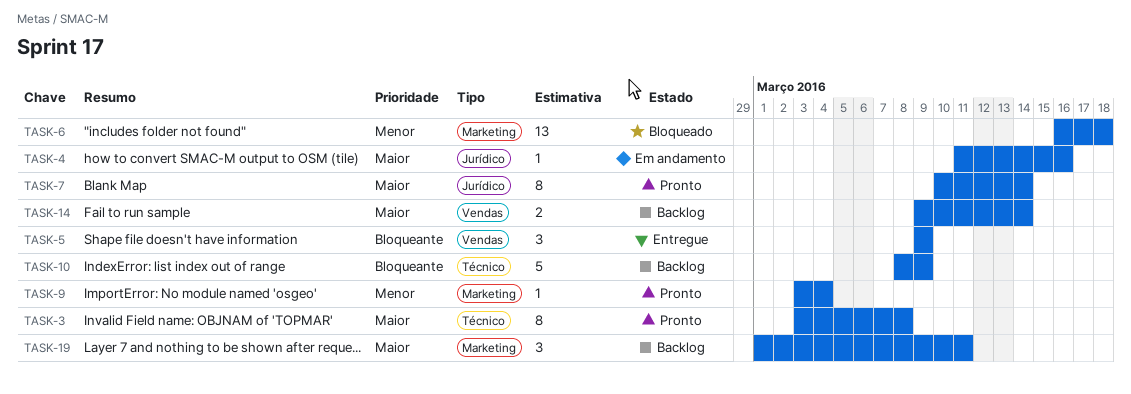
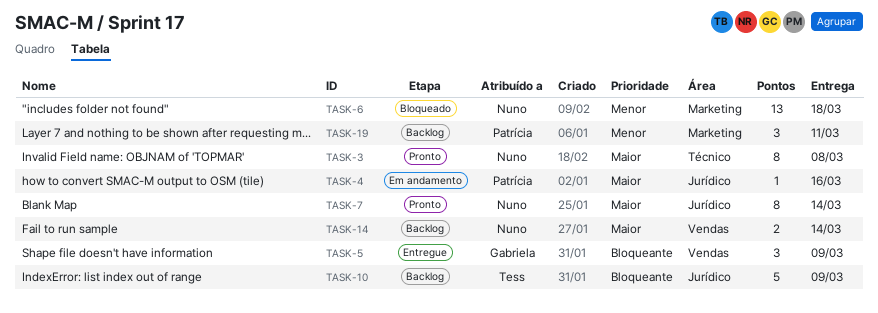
TASK-9: present -> none
TASK-10, label: Técnico -> Jurídico
TASK-19, priority: Maior -> Menor

